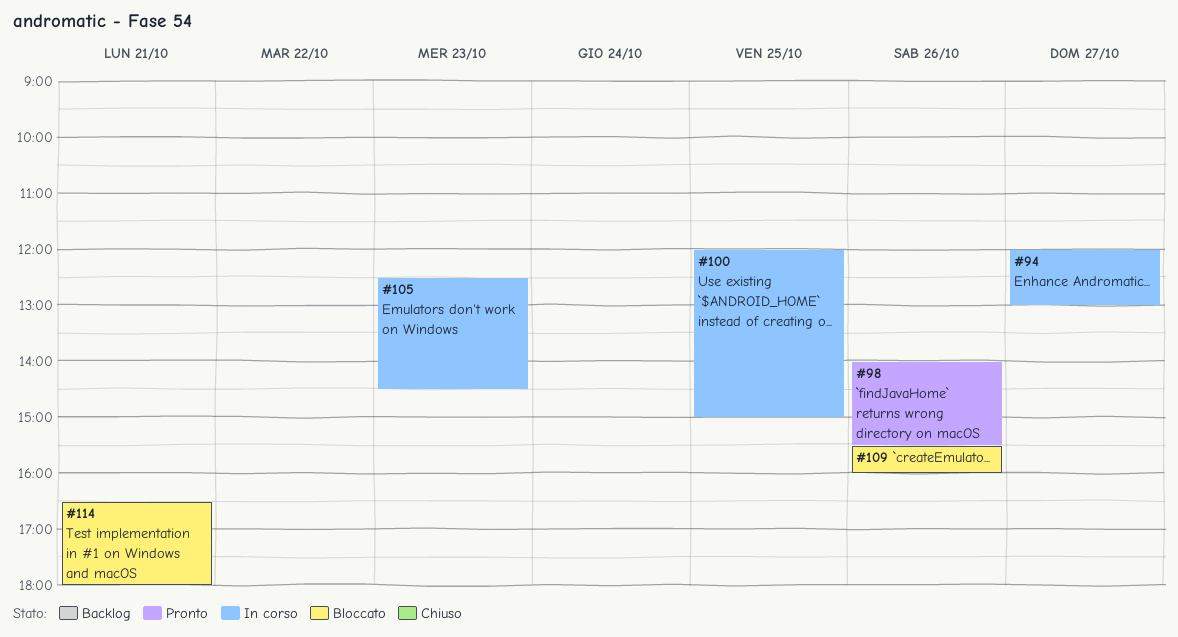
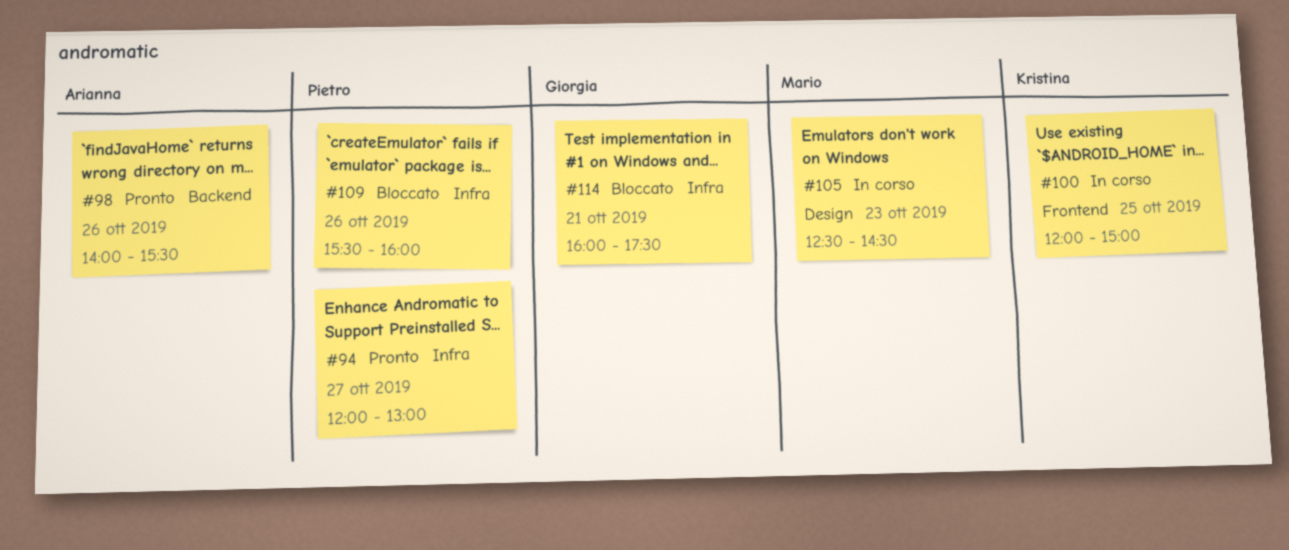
#94, status: In corso -> Pronto
#114, begins: 16:30 -> 16:00
#114, ends: 18:00 -> 17:30

